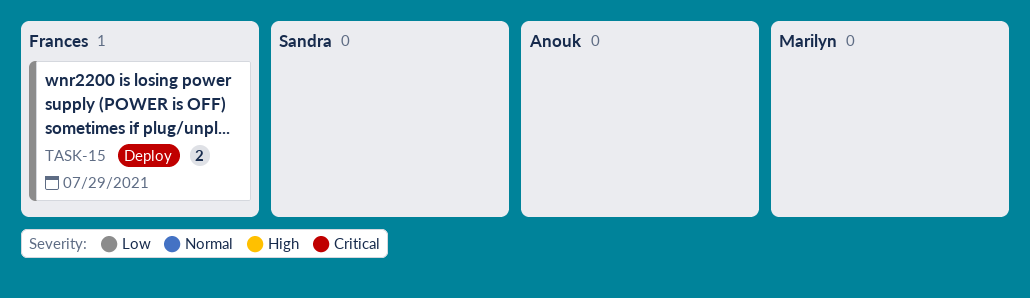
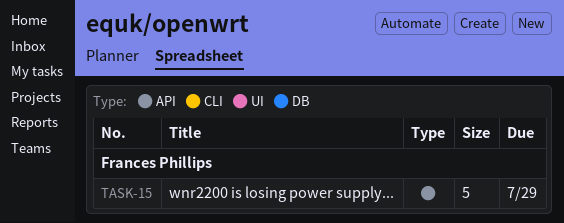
TASK-15, estimate: 2 -> 5

